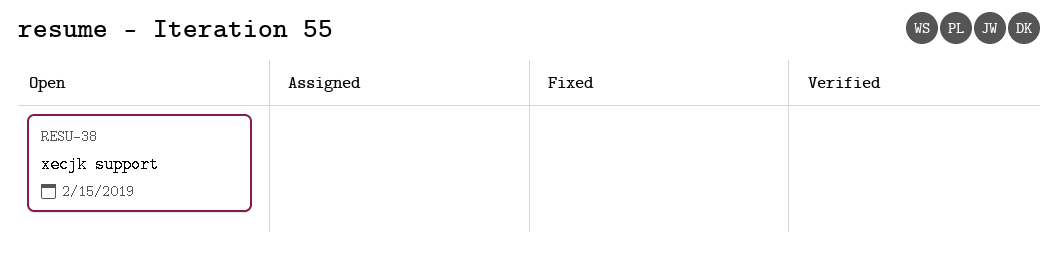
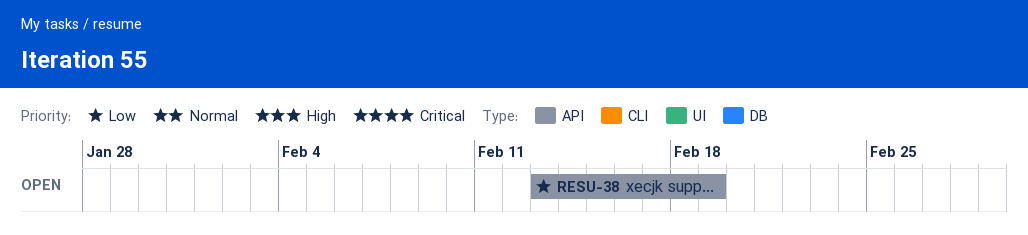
RESU-38, due: Feb 15 -> Feb 19

